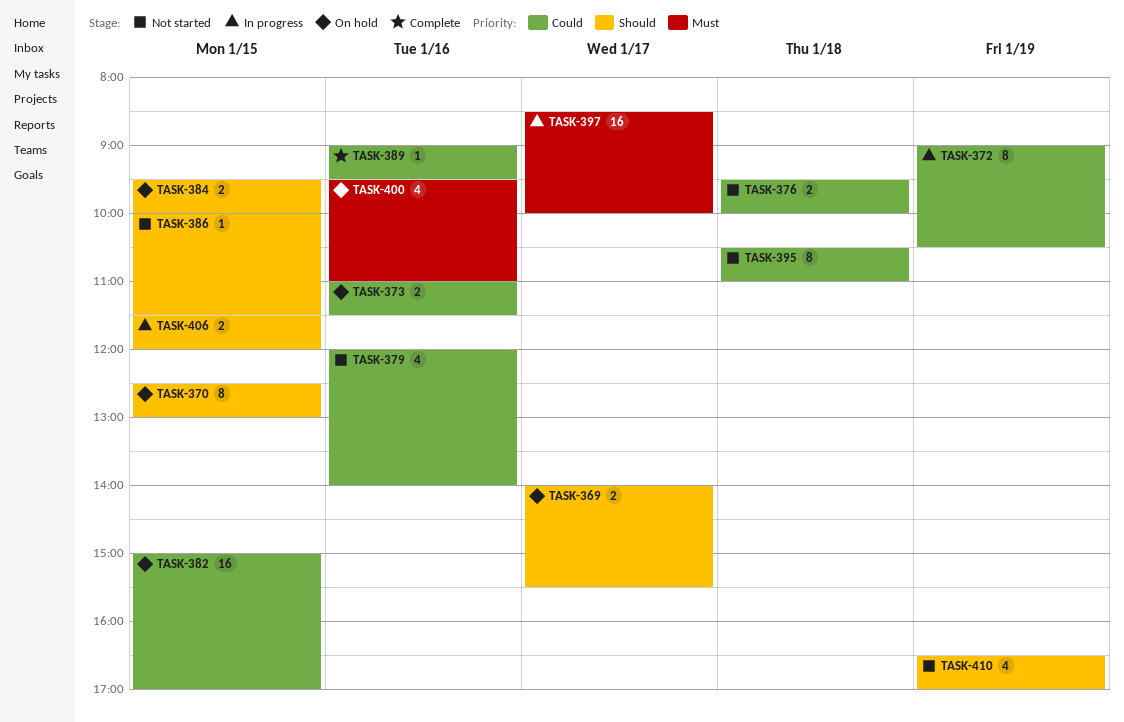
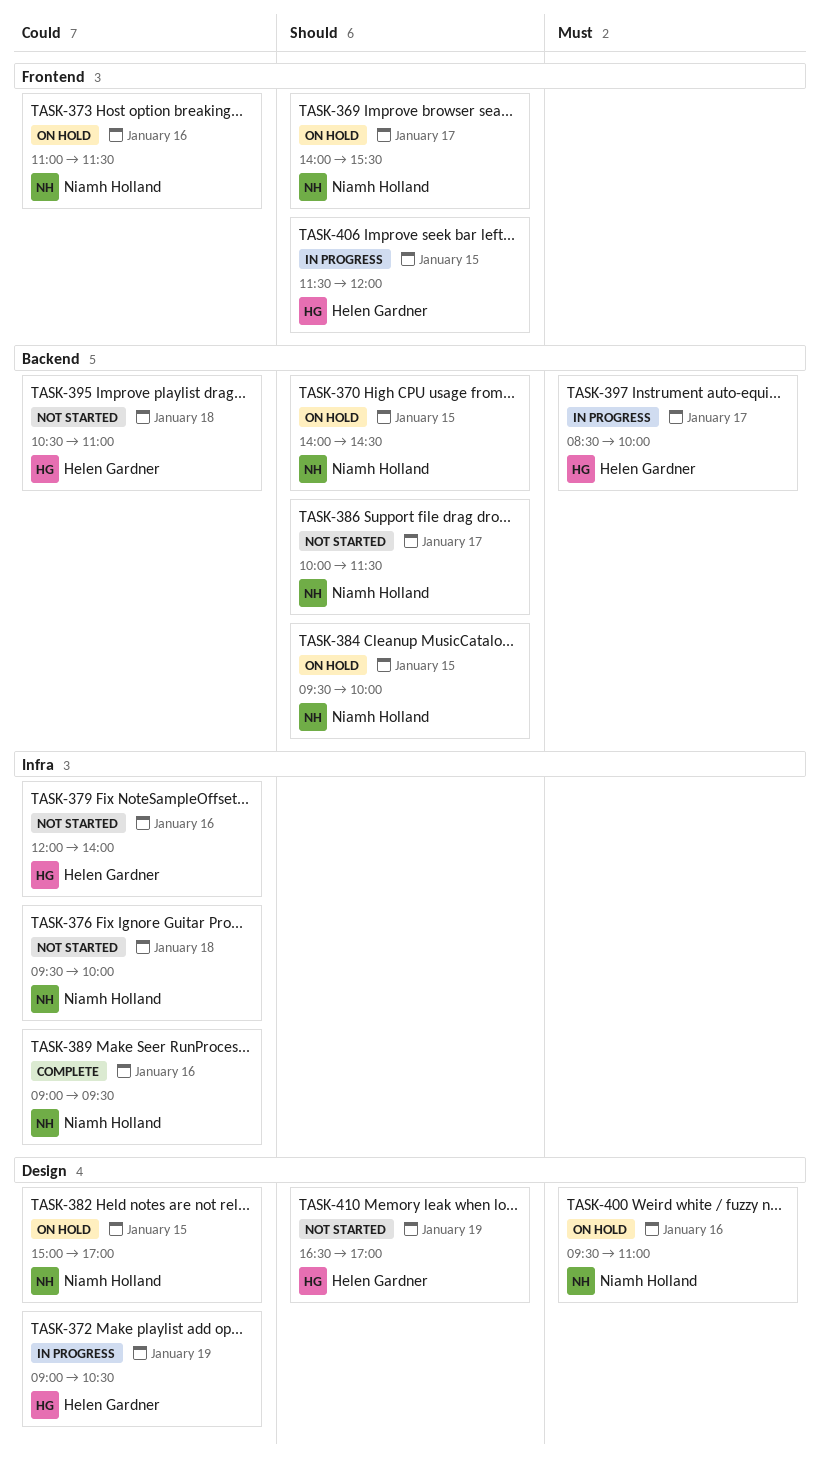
TASK-370, begins: 12:30 -> 14:00
TASK-370, ends: 13:00 -> 14:30
TASK-386, day: Jan 15 -> Jan 17

